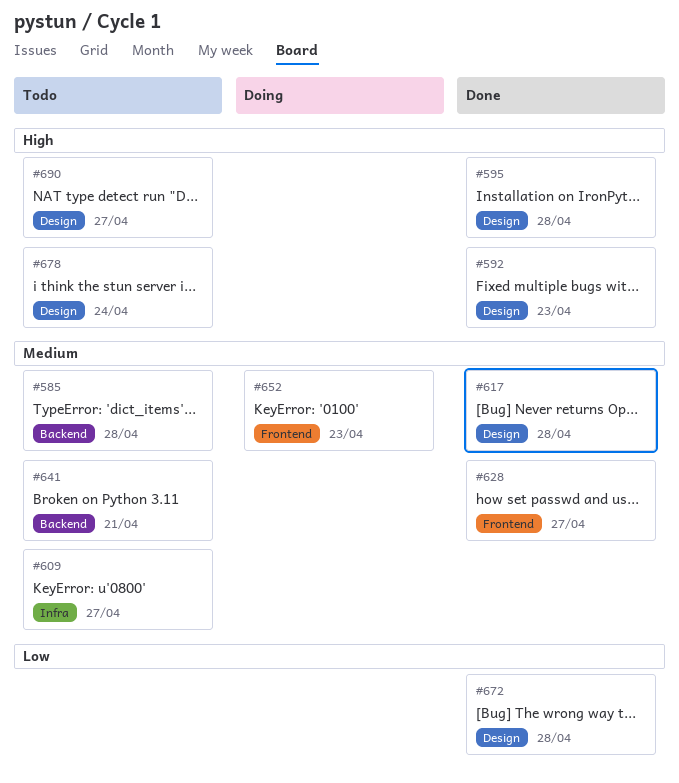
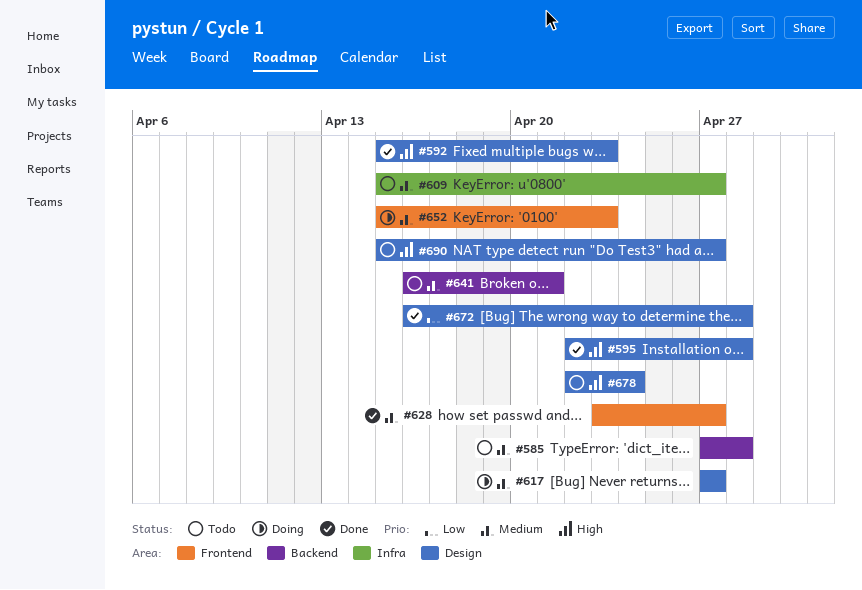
#617, status: Done -> Doing
#617, due: Apr 28 -> Apr 27

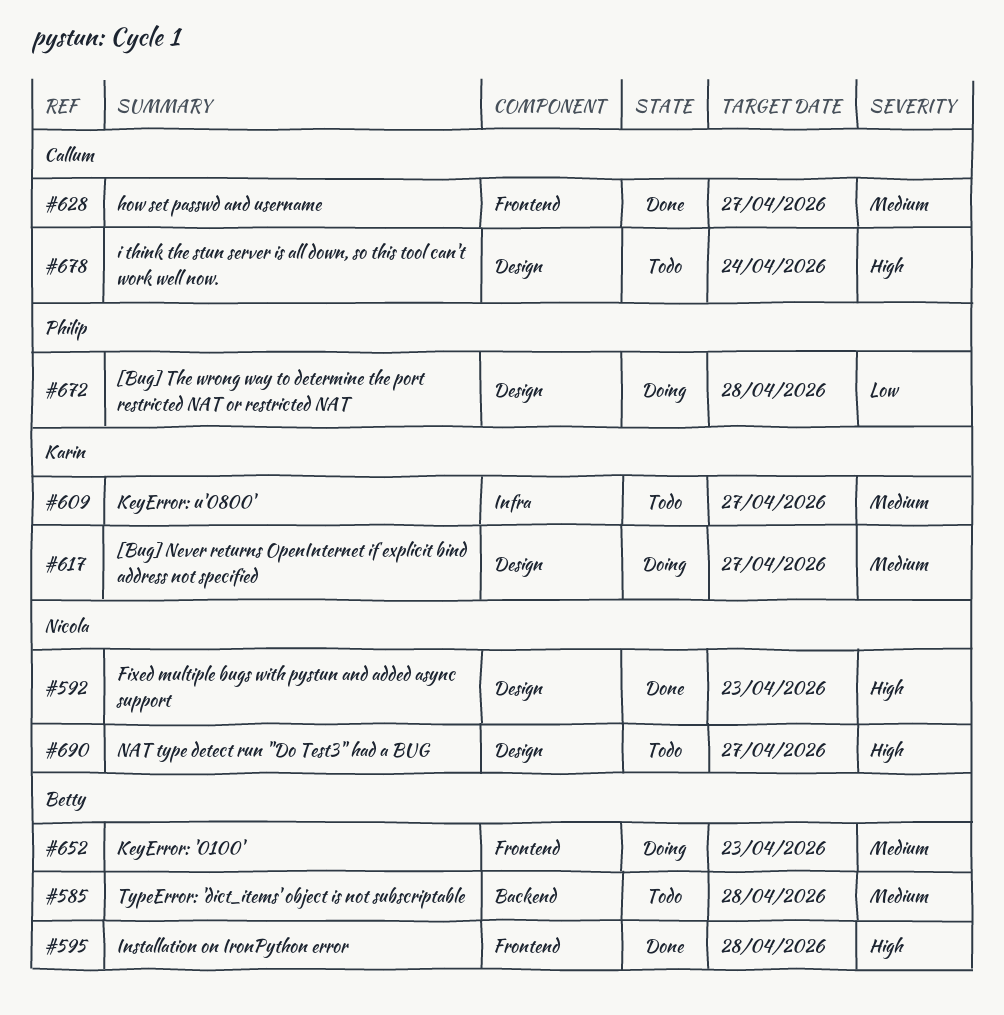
#595, label: Design -> Frontend
#641: present -> none
#672, status: Done -> Doing

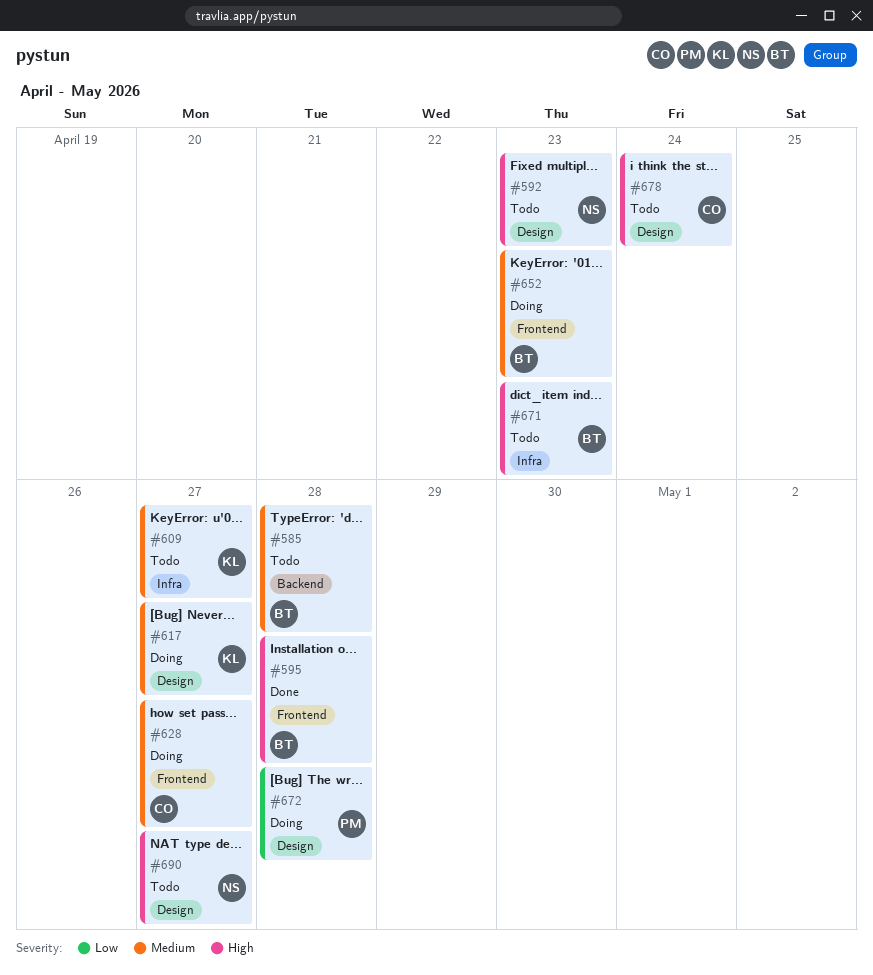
#592, status: Done -> Todo
#628, status: Done -> Doing
#671: none -> present

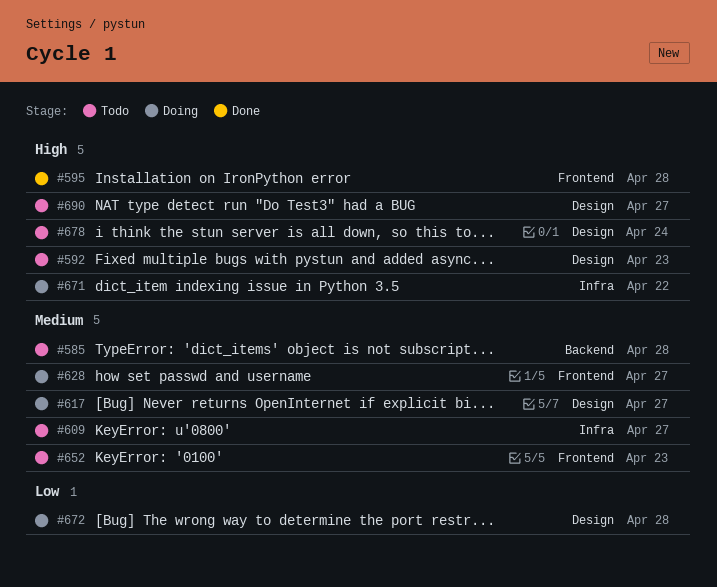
#652, status: Doing -> Todo
#671, status: Todo -> Doing
#671, due: Apr 23 -> Apr 22

